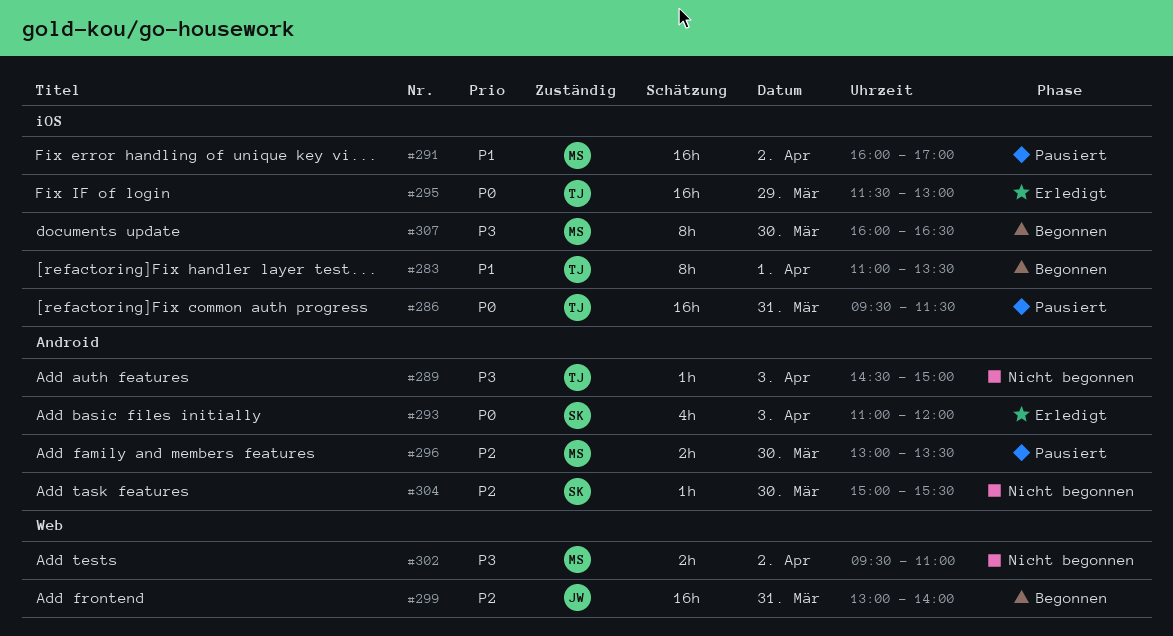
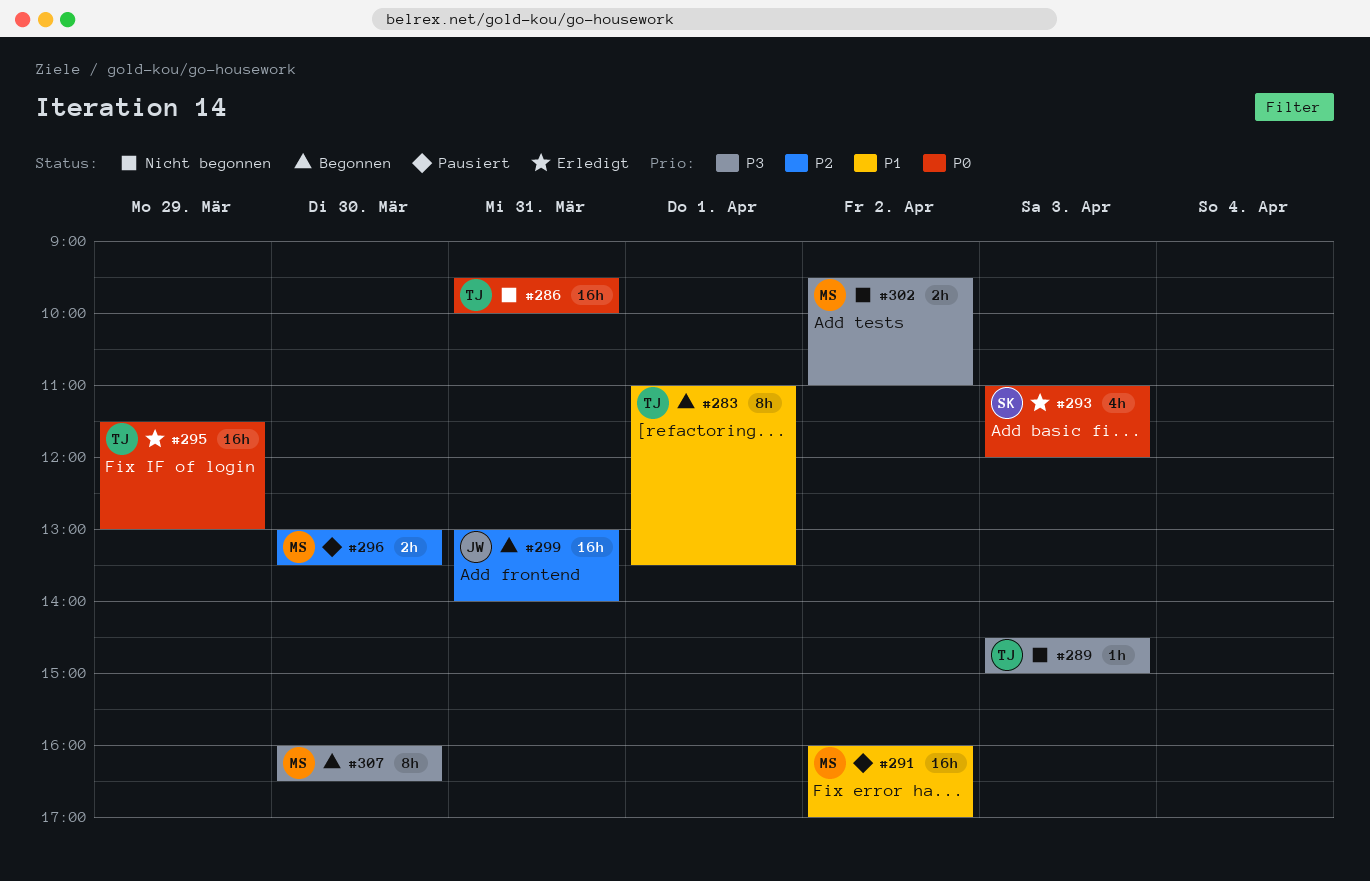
#286, status: Pausiert -> Nicht begonnen
#286, ends: 11:30 -> 10:00
#304: present -> none

